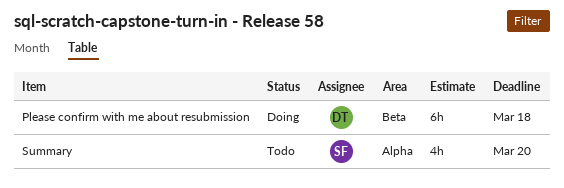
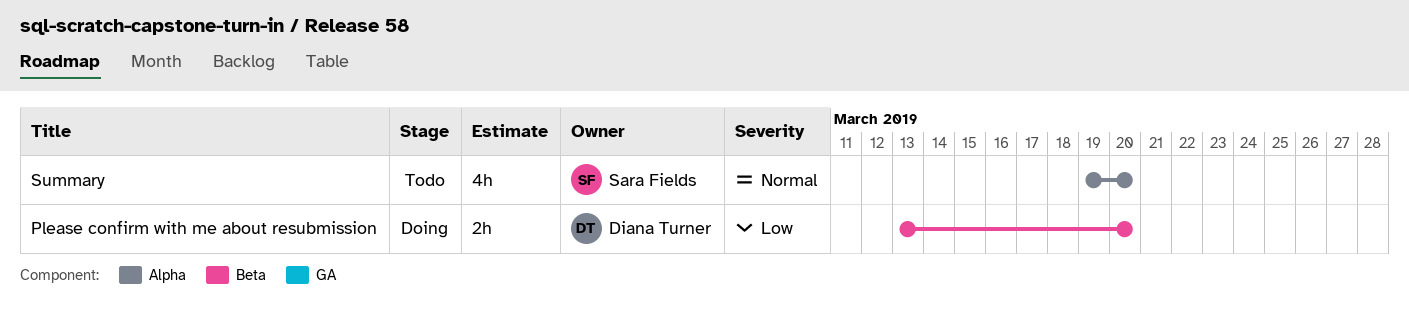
Please confirm with me about resubmission, estimate: 6h -> 2h
Please confirm with me about resubmission, due: Mar 18 -> Mar 20

